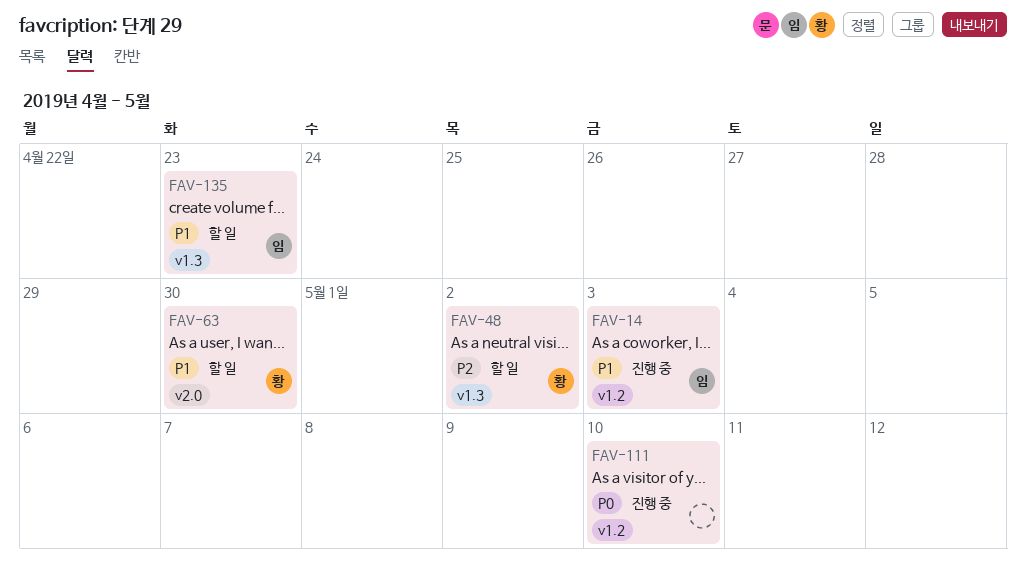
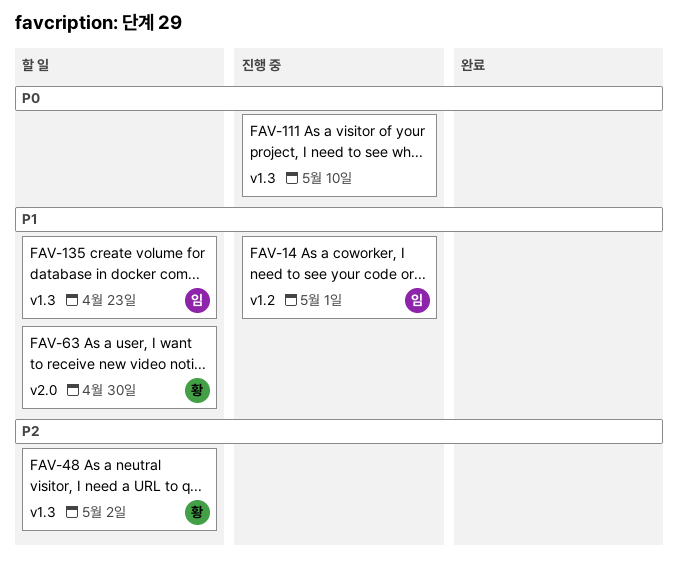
FAV-14, due: May 3 -> May 1
FAV-111, label: v1.2 -> v1.3

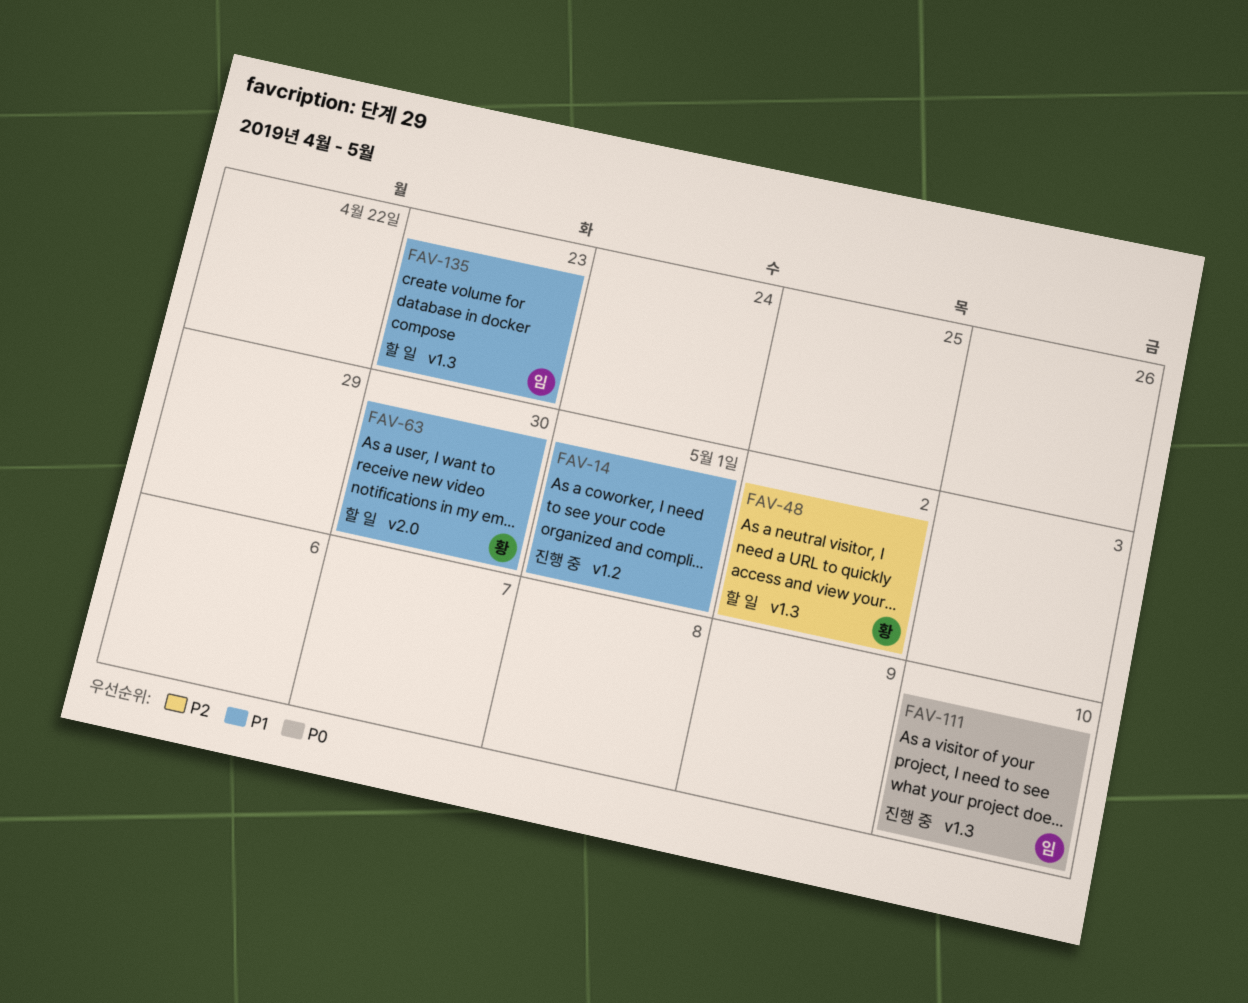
FAV-14, owner: 임 -> none
FAV-111, owner: none -> 임

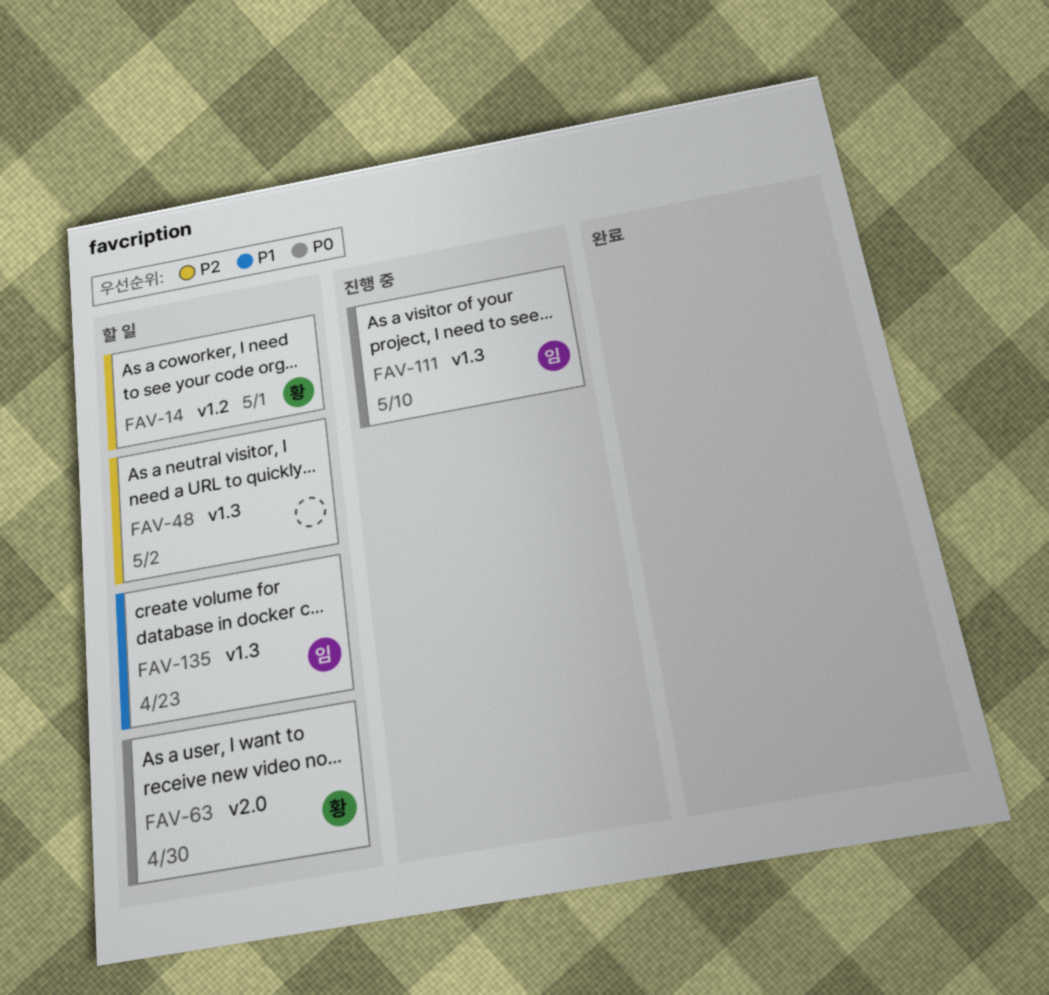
FAV-14, status: 진행 중 -> 할 일
FAV-14, owner: none -> 황
FAV-14, priority: P1 -> P2
FAV-48, owner: 황 -> none
FAV-63, priority: P1 -> P0

